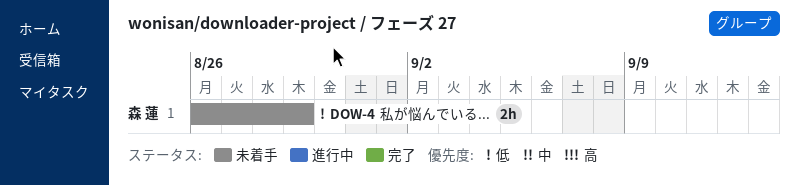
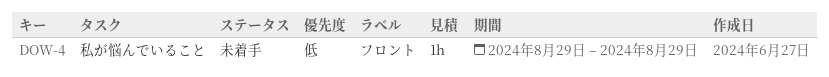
DOW-4, estimate: 2h -> 1h
DOW-4, start: Aug 26 -> Aug 29

